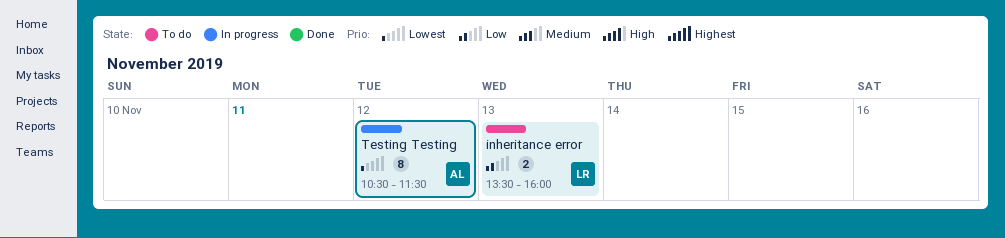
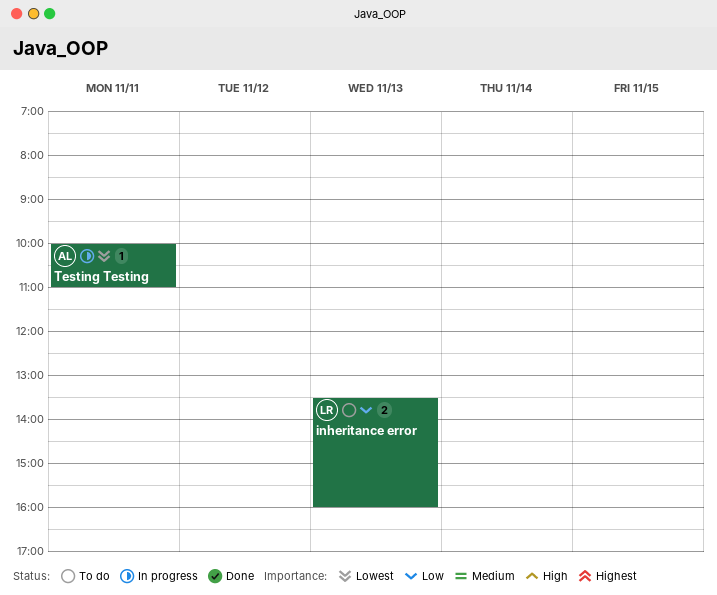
Testing Testing, estimate: 8 -> 1
Testing Testing, day: Nov 12 -> Nov 11
Testing Testing, begins: 10:30 -> 10:00
Testing Testing, ends: 11:30 -> 11:00

